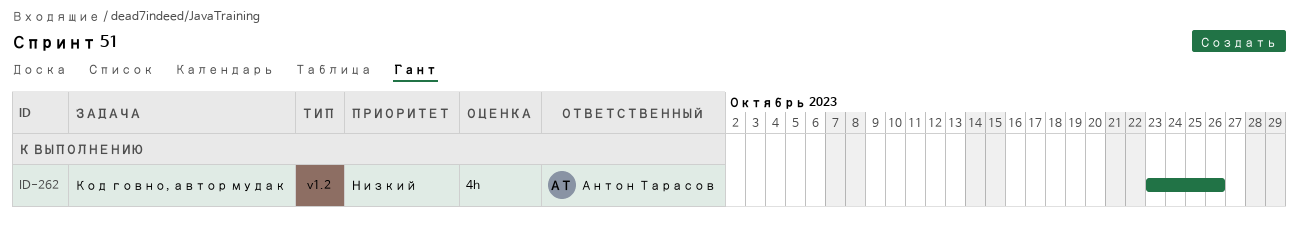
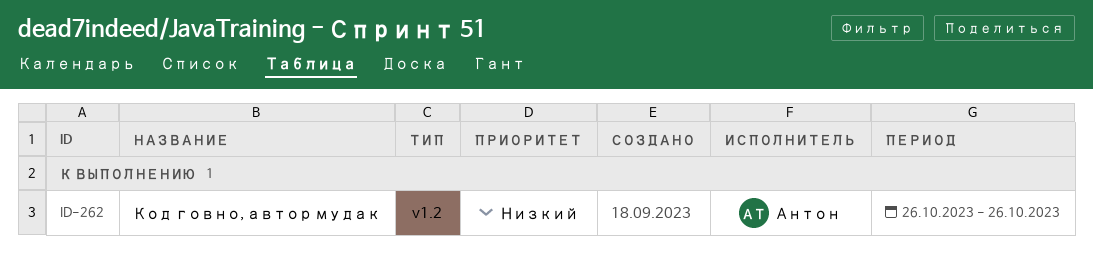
ID-262, start: Oct 23 -> Oct 26

